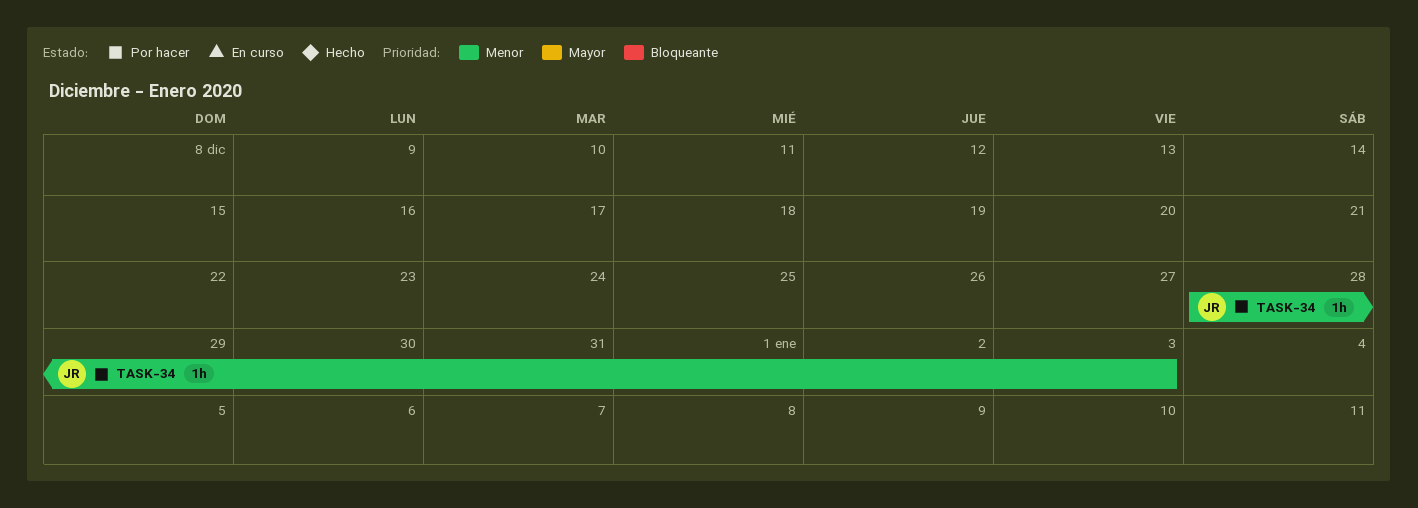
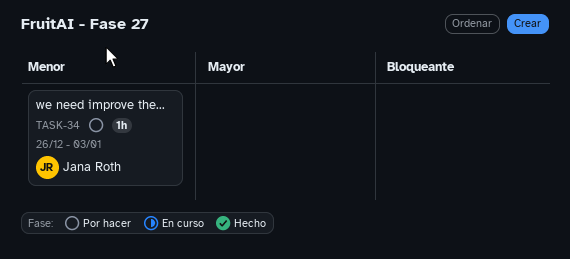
TASK-34, start: Dec 28 -> Dec 26

